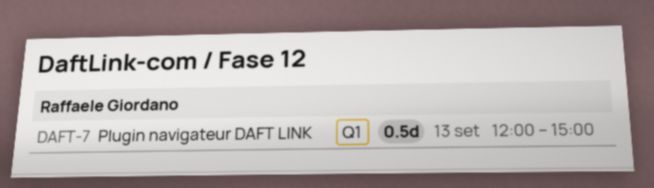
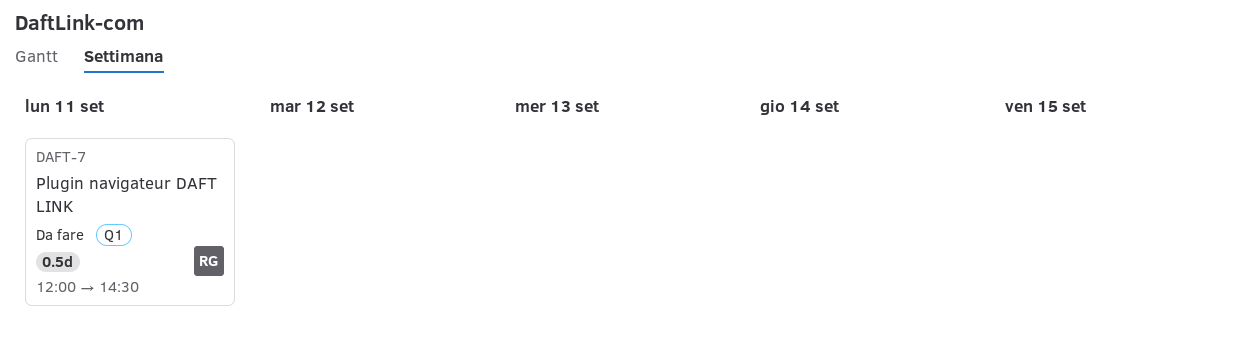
DAFT-7, day: Sep 13 -> Sep 11
DAFT-7, ends: 15:00 -> 14:30

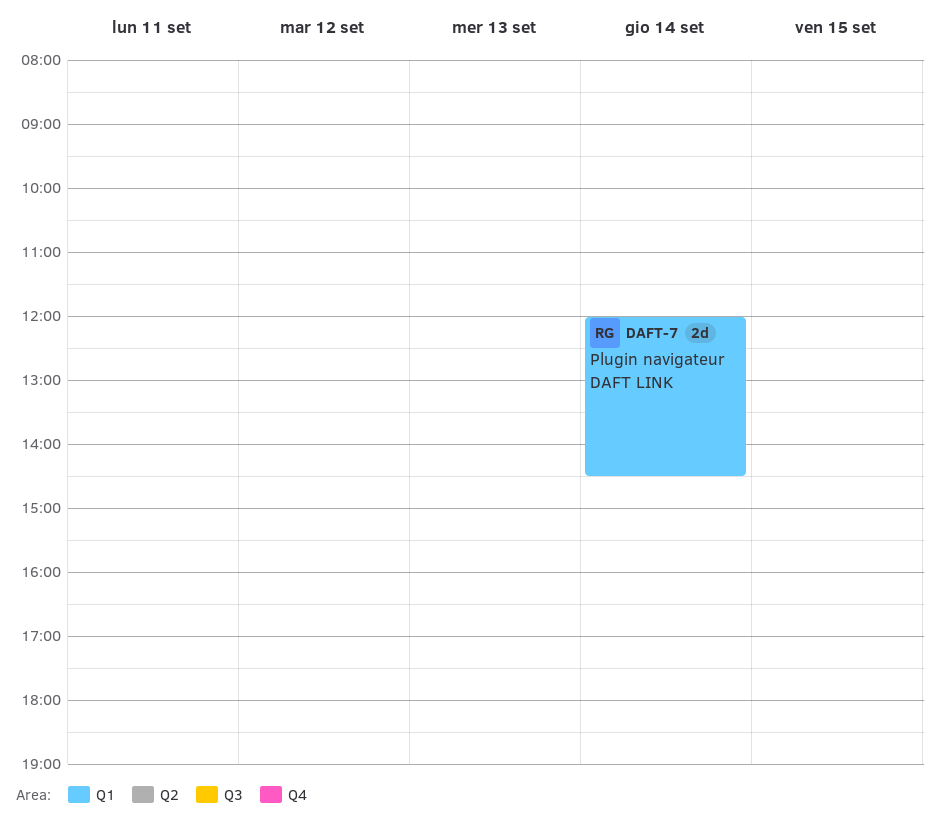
DAFT-7, estimate: 0.5d -> 2d
DAFT-7, day: Sep 11 -> Sep 14

